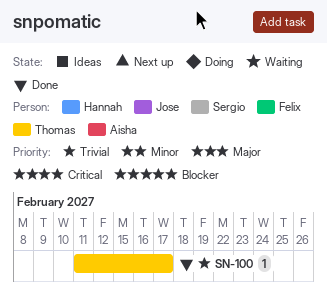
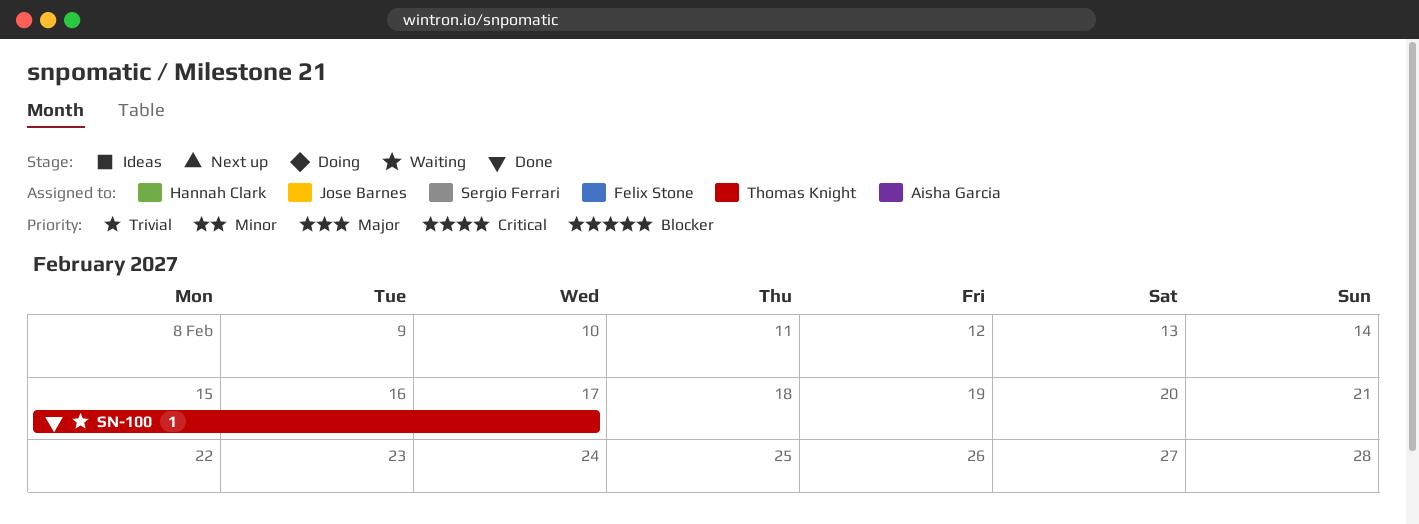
SN-100, start: Feb 11 -> Feb 15

